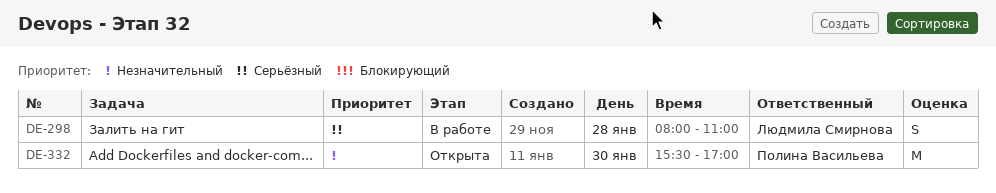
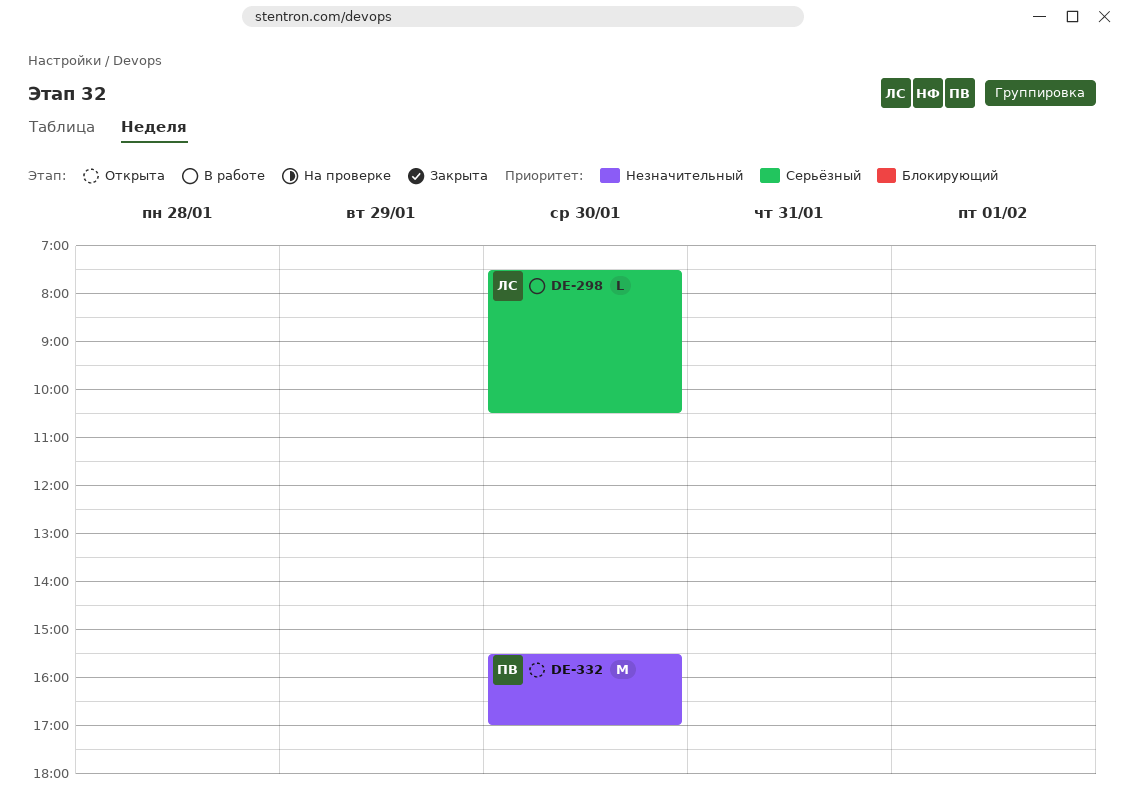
DE-298, estimate: S -> L
DE-298, day: Jan 28 -> Jan 30
DE-298, begins: 08:00 -> 07:30
DE-298, ends: 11:00 -> 10:30

